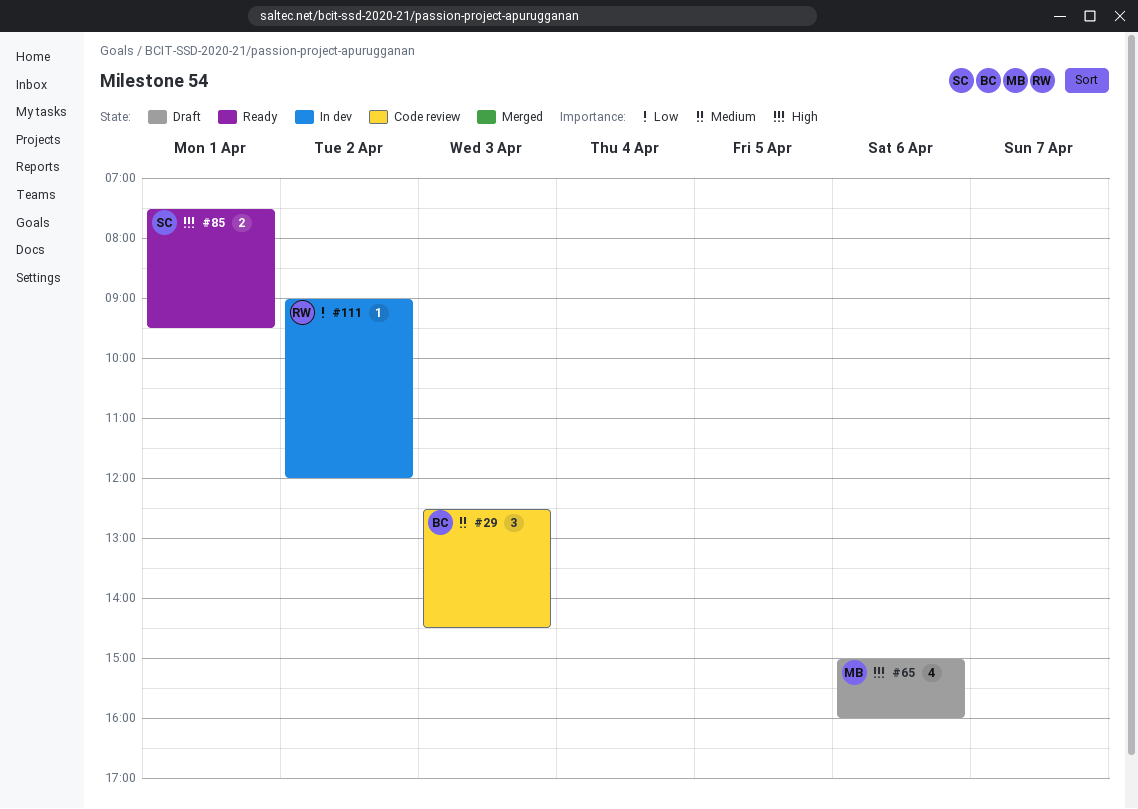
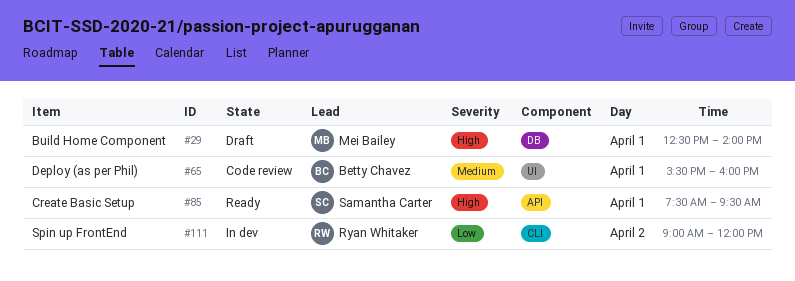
#29, status: Code review -> Draft
#29, owner: Betty Chavez -> Mei Bailey
#29, priority: Medium -> High
#29, day: Apr 3 -> Apr 1
#29, ends: 14:30 -> 14:00
#65, status: Draft -> Code review
#65, owner: Mei Bailey -> Betty Chavez
#65, priority: High -> Medium
#65, day: Apr 6 -> Apr 1
#65, begins: 15:00 -> 15:30

